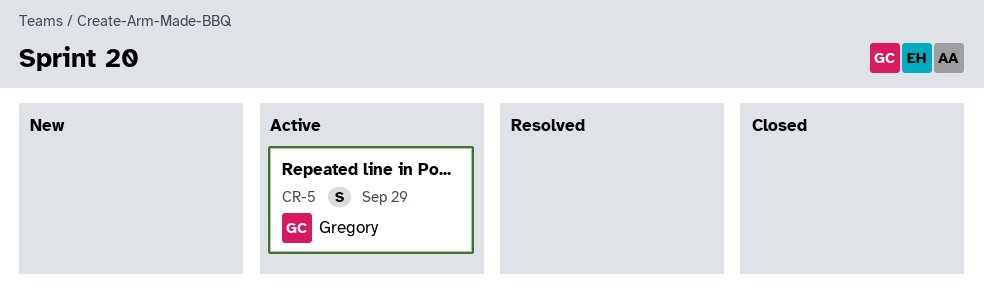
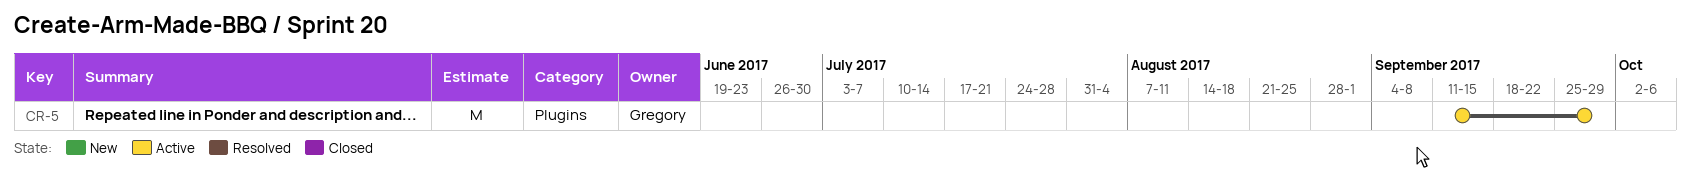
CR-5, estimate: S -> M

